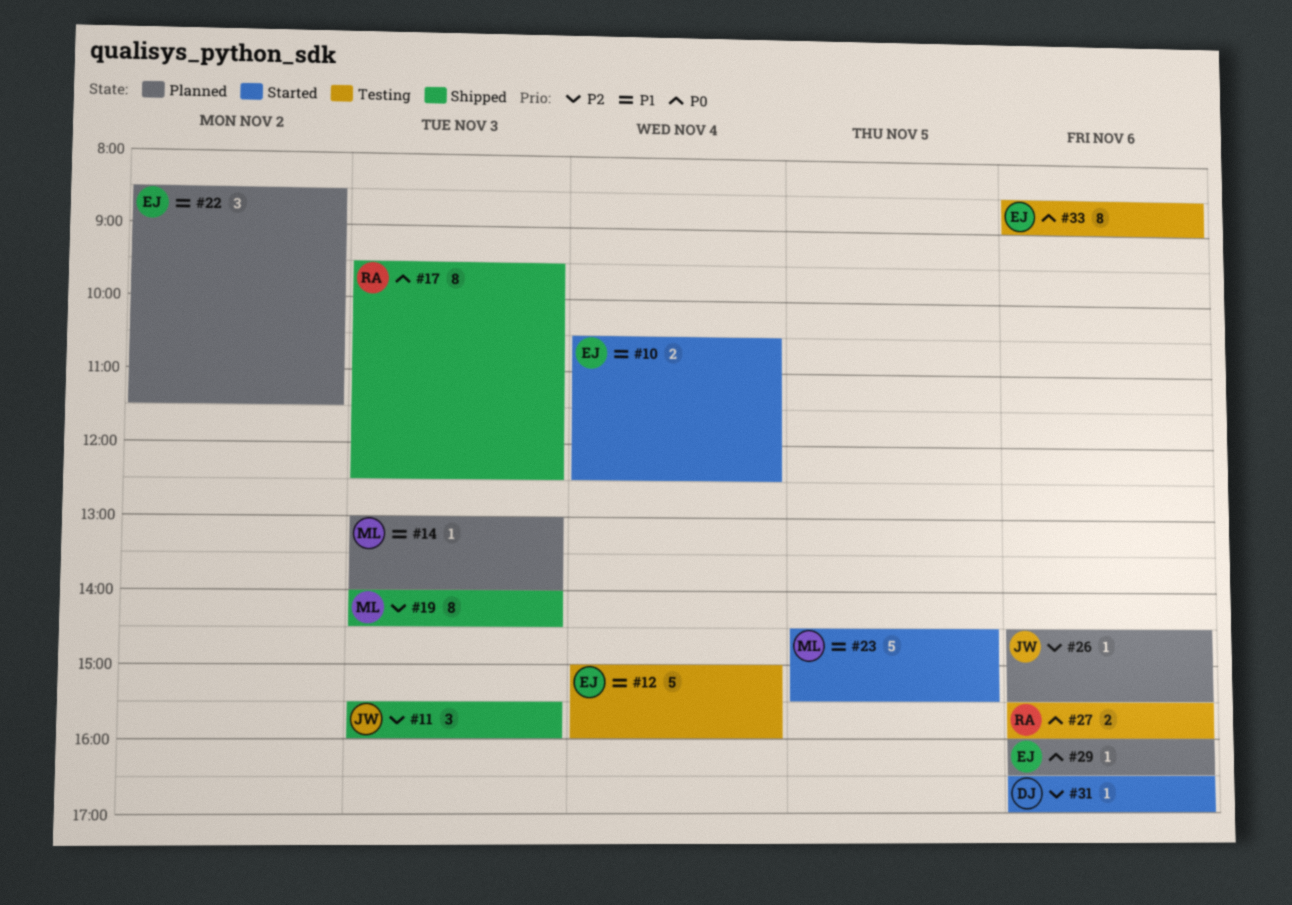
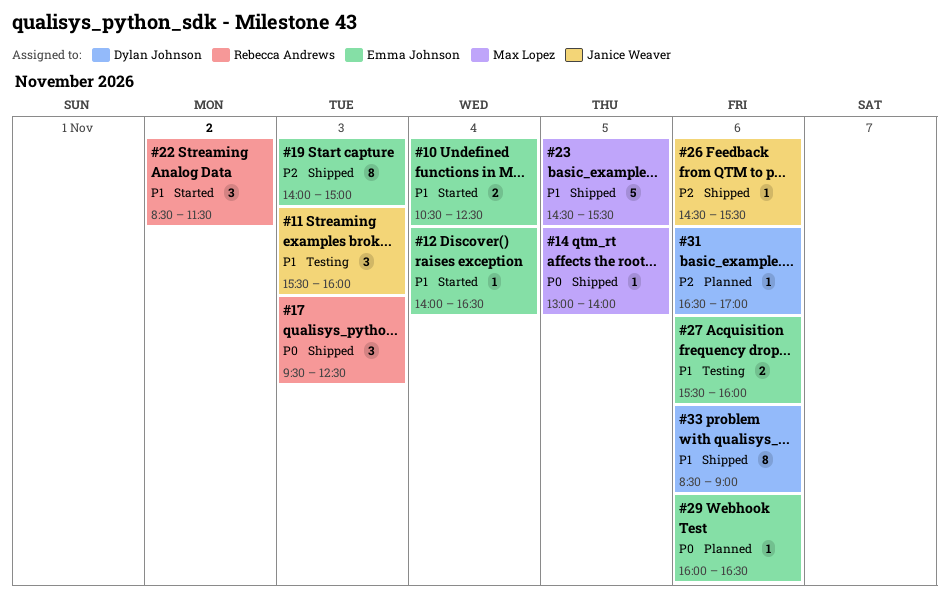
#11, status: Shipped -> Testing
#11, priority: P2 -> P1
#12, status: Testing -> Started
#12, estimate: 5 -> 1
#12, begins: 15:00 -> 14:00
#12, ends: 16:00 -> 16:30
#14, status: Planned -> Shipped
#14, priority: P1 -> P0
#14, day: Nov 3 -> Nov 5
#17, estimate: 8 -> 3
#19, owner: Max Lopez -> Emma Johnson
#19, ends: 14:30 -> 15:00
#22, status: Planned -> Started
#22, owner: Emma Johnson -> Rebecca Andrews
#23, status: Started -> Shipped
#26, status: Planned -> Shipped
#27, owner: Rebecca Andrews -> Emma Johnson
#27, priority: P0 -> P1
#31, status: Started -> Planned
#33, status: Testing -> Shipped
#33, owner: Emma Johnson -> Dylan Johnson
#33, priority: P0 -> P1

